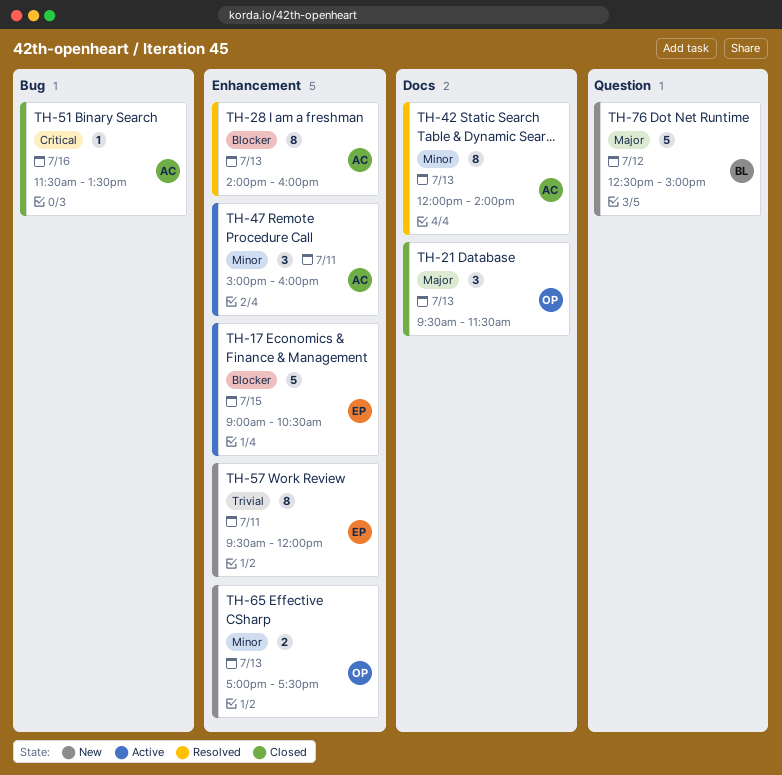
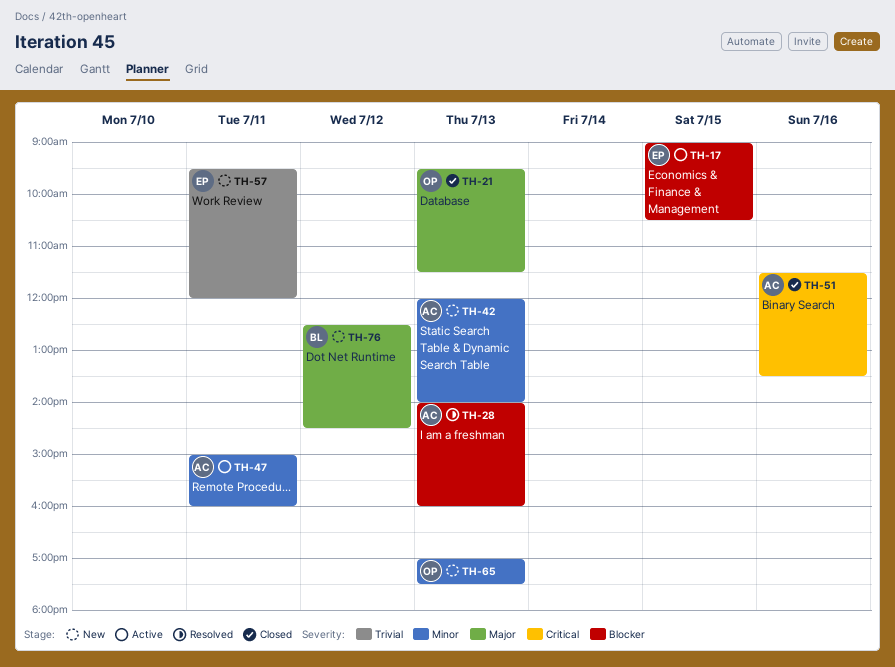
TH-42, status: Resolved -> New
TH-76, ends: 15:00 -> 14:30

